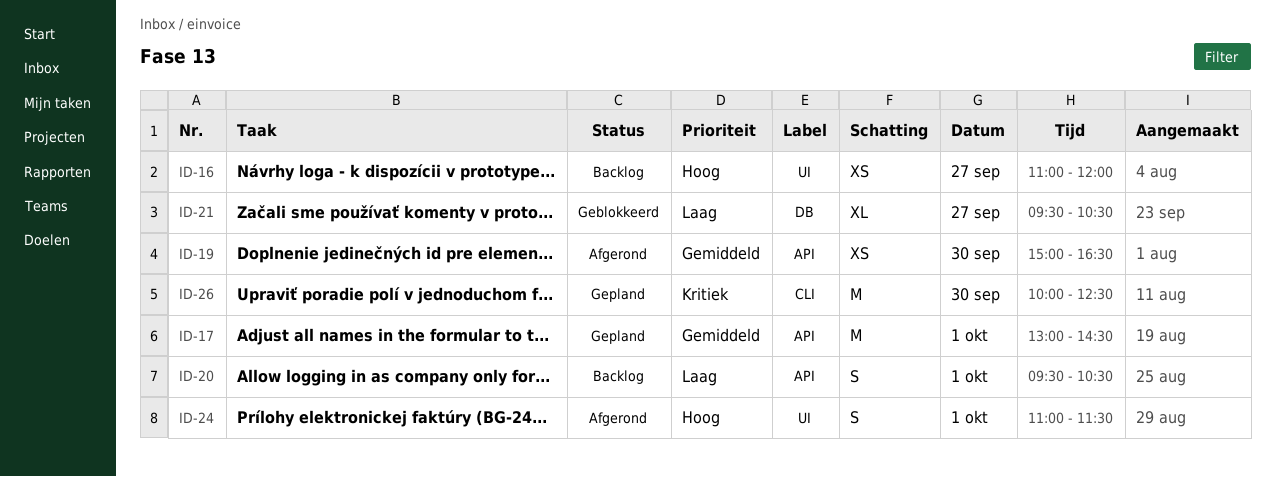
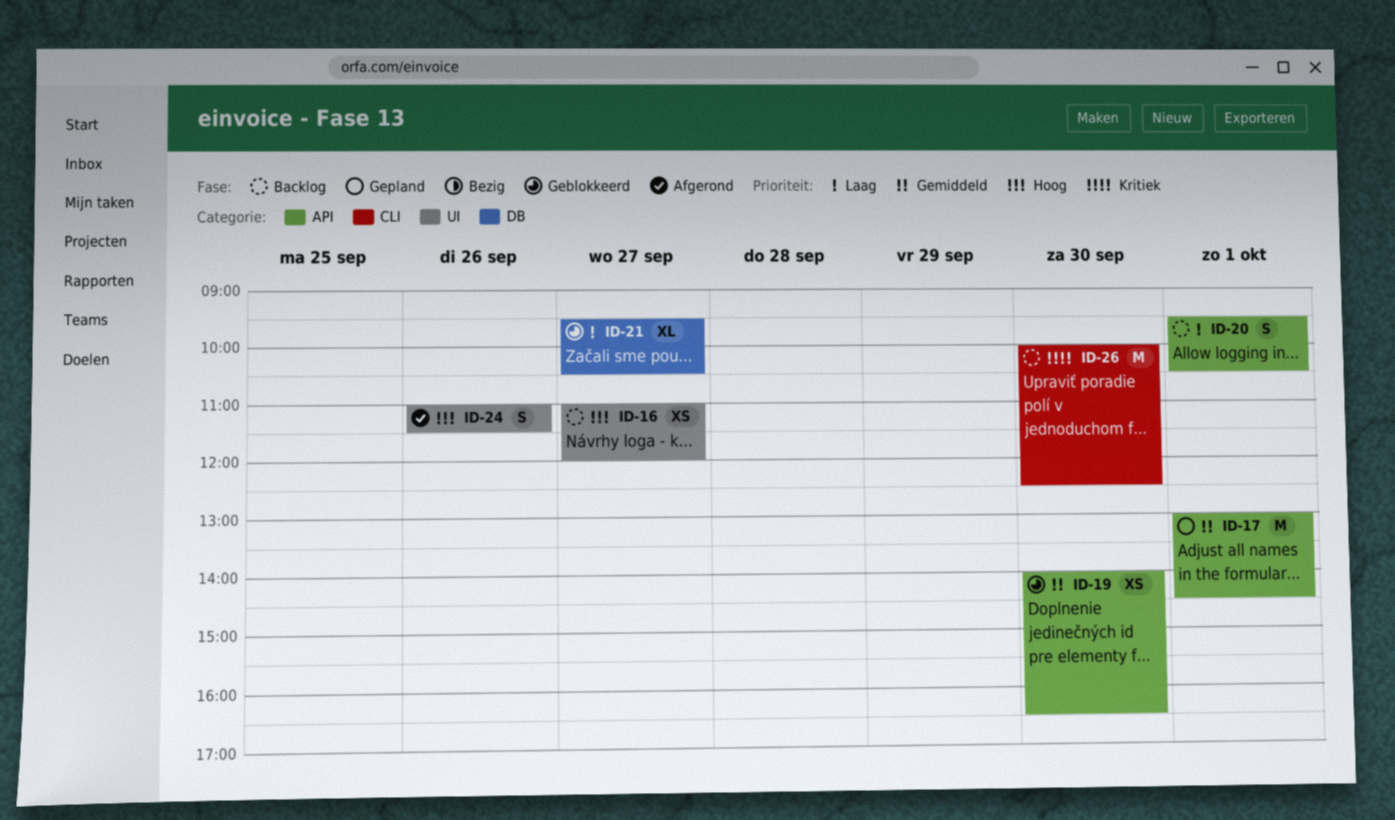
ID-19, status: Afgerond -> Geblokkeerd
ID-19, begins: 15:00 -> 14:00
ID-24, day: Oct 1 -> Sep 26
ID-26, status: Gepland -> Backlog

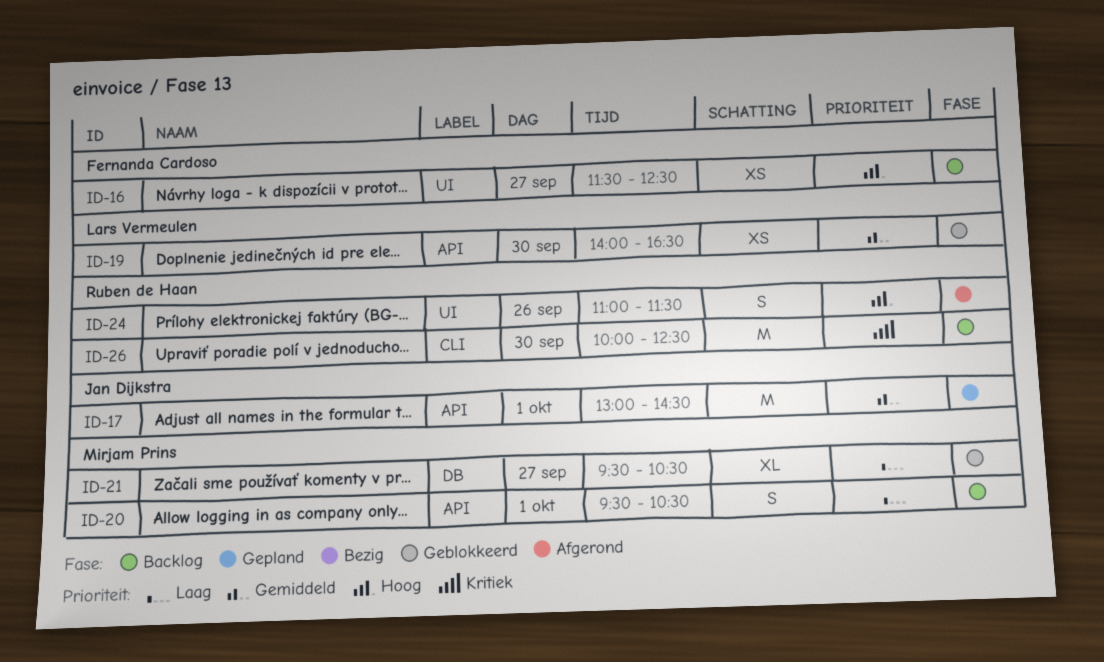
ID-16, begins: 11:00 -> 11:30
ID-16, ends: 12:00 -> 12:30

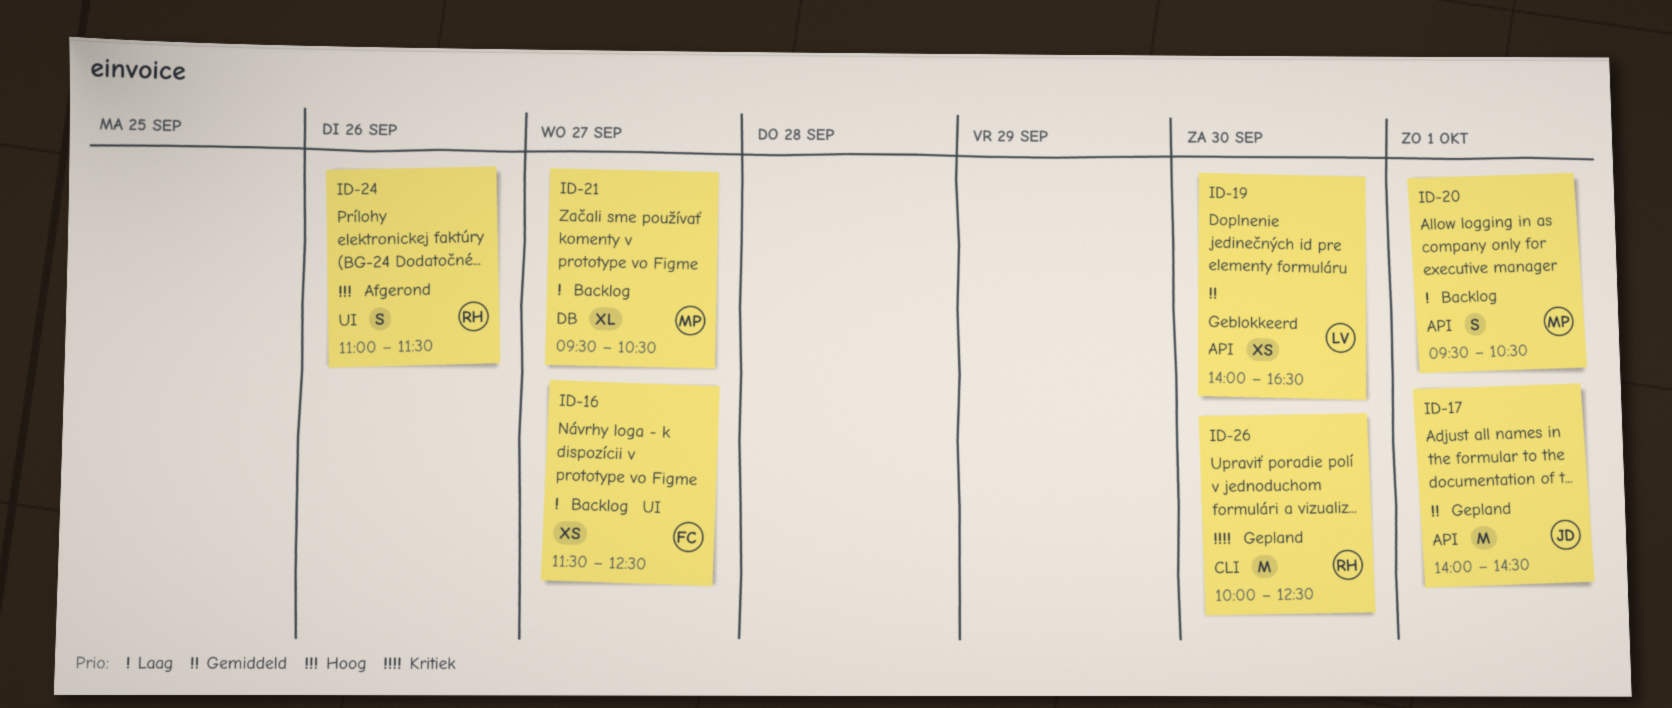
ID-16, priority: Hoog -> Laag
ID-17, begins: 13:00 -> 14:00
ID-21, status: Geblokkeerd -> Backlog
ID-26, status: Backlog -> Gepland

